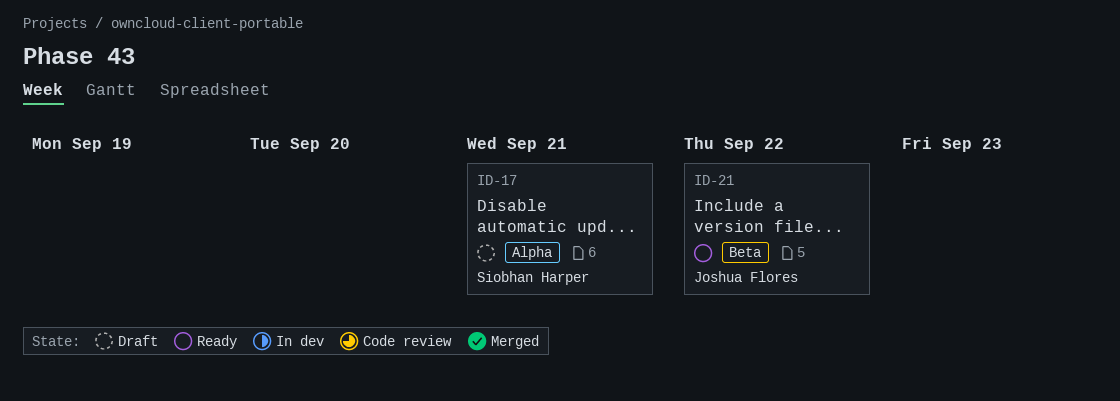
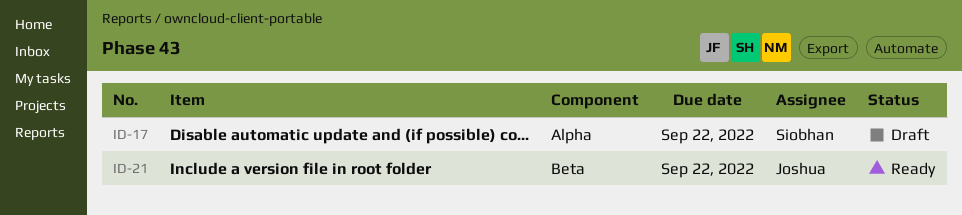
ID-17, due: Sep 21 -> Sep 22

